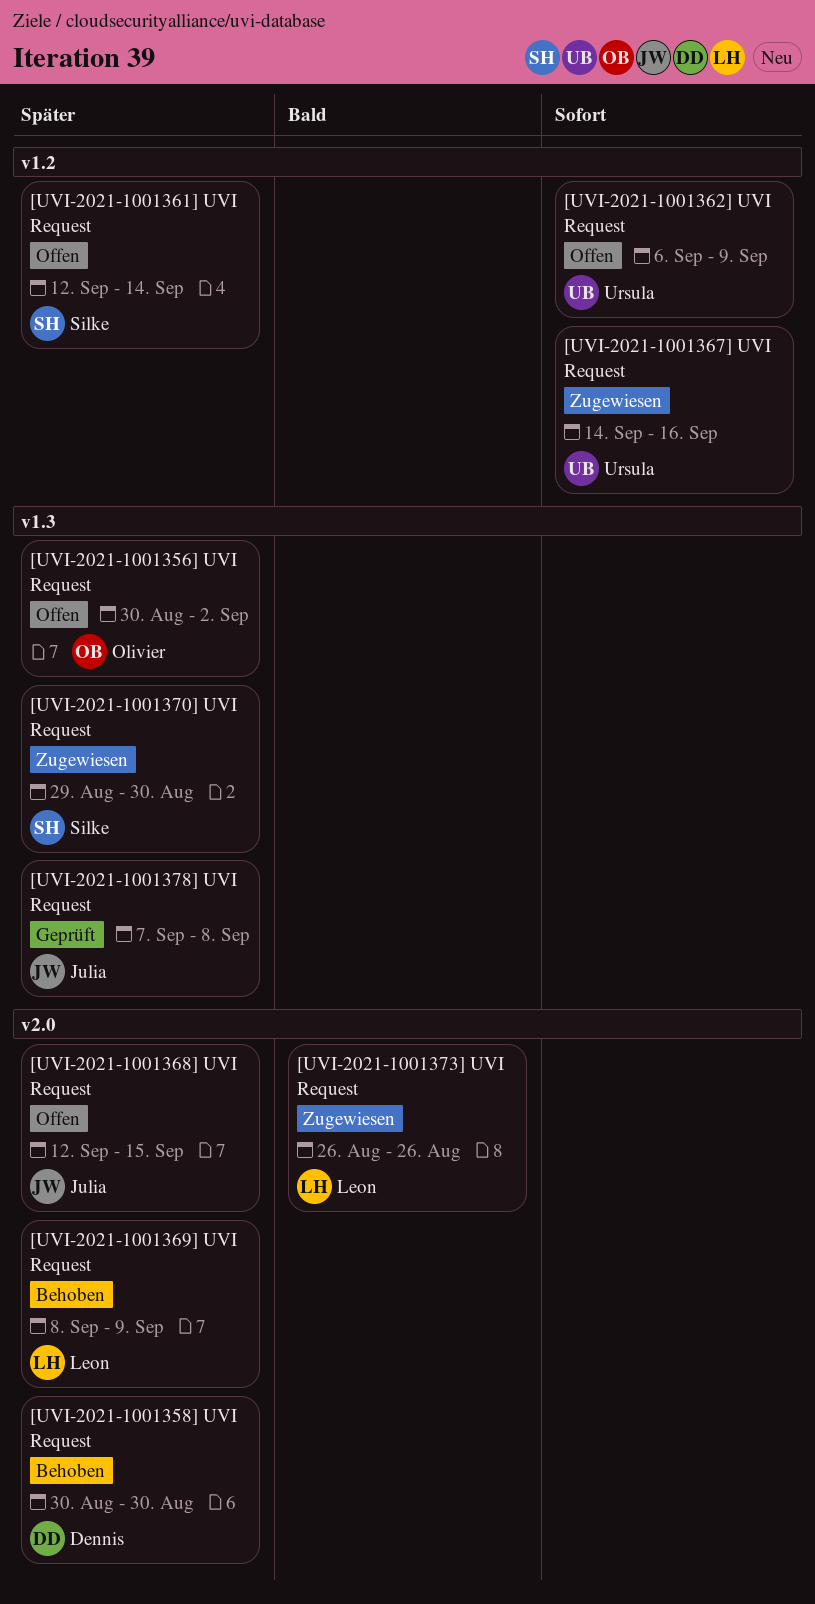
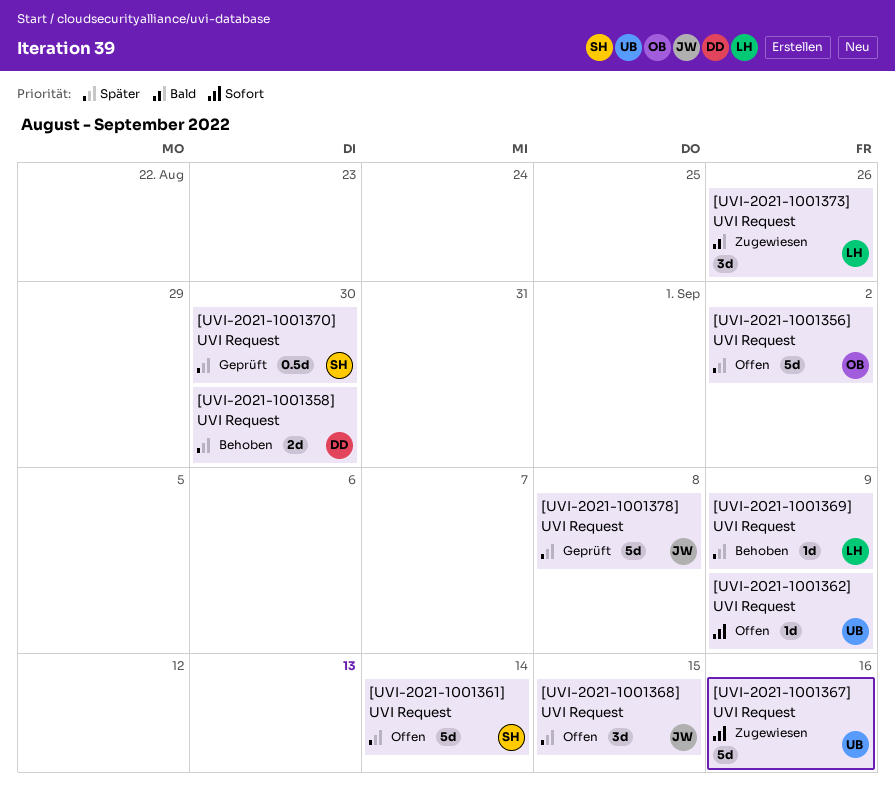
[UVI-2021-1001370] UVI Request, status: Zugewiesen -> Geprüft

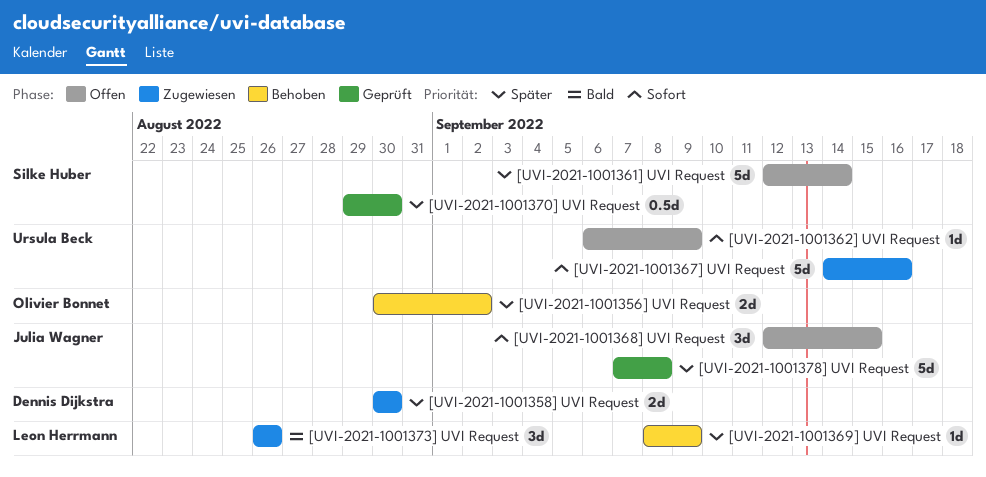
[UVI-2021-1001356] UVI Request, status: Offen -> Behoben
[UVI-2021-1001356] UVI Request, estimate: 5d -> 2d
[UVI-2021-1001358] UVI Request, status: Behoben -> Zugewiesen
[UVI-2021-1001368] UVI Request, priority: Später -> Sofort

